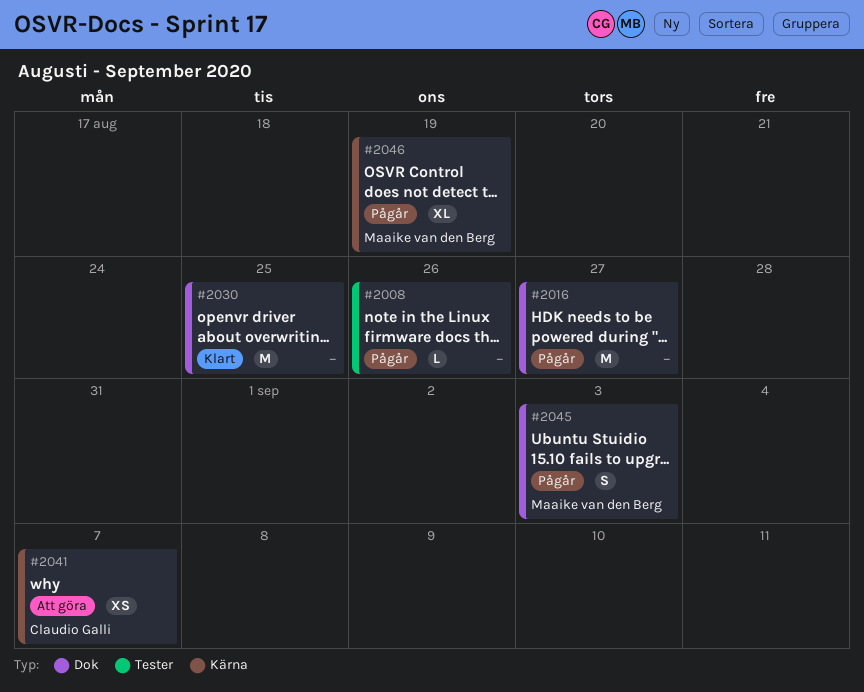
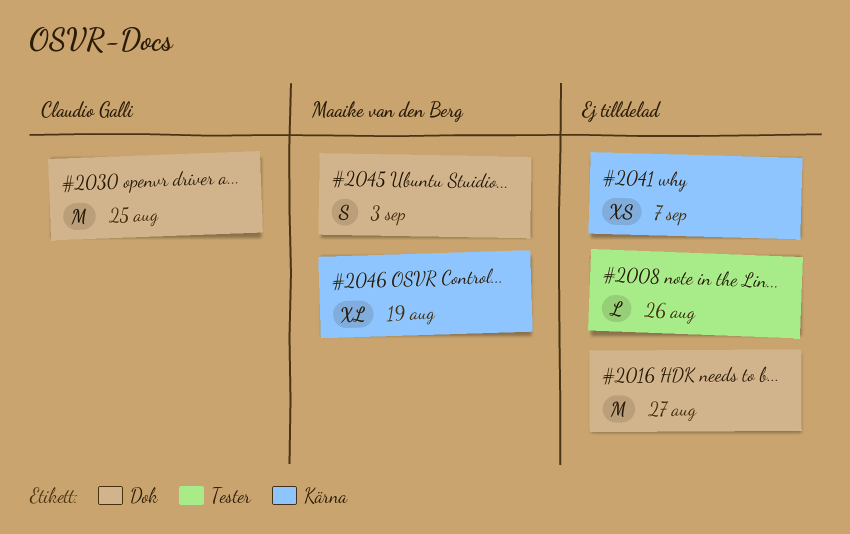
#2030, owner: none -> Claudio Galli
#2041, owner: Claudio Galli -> none

